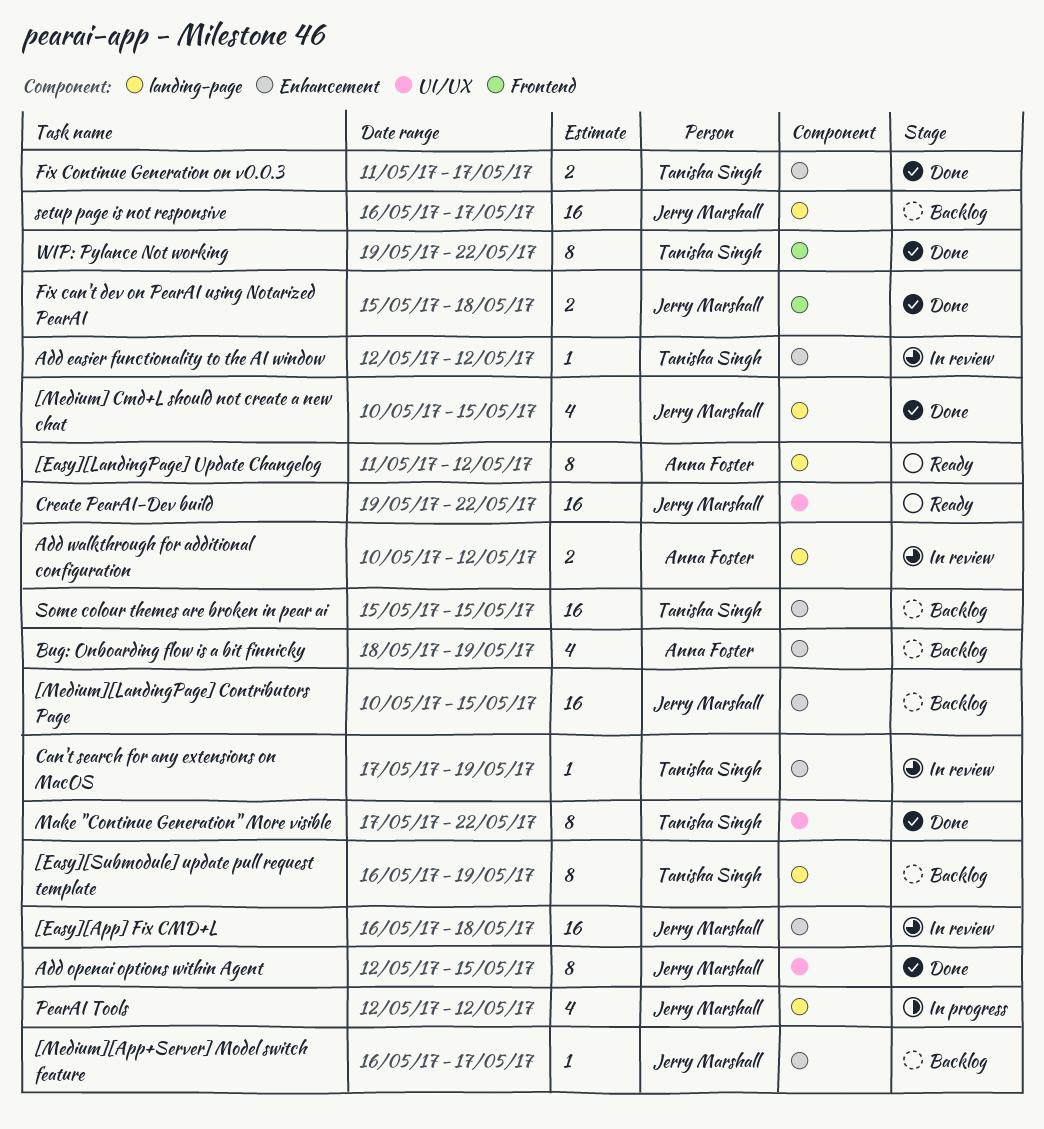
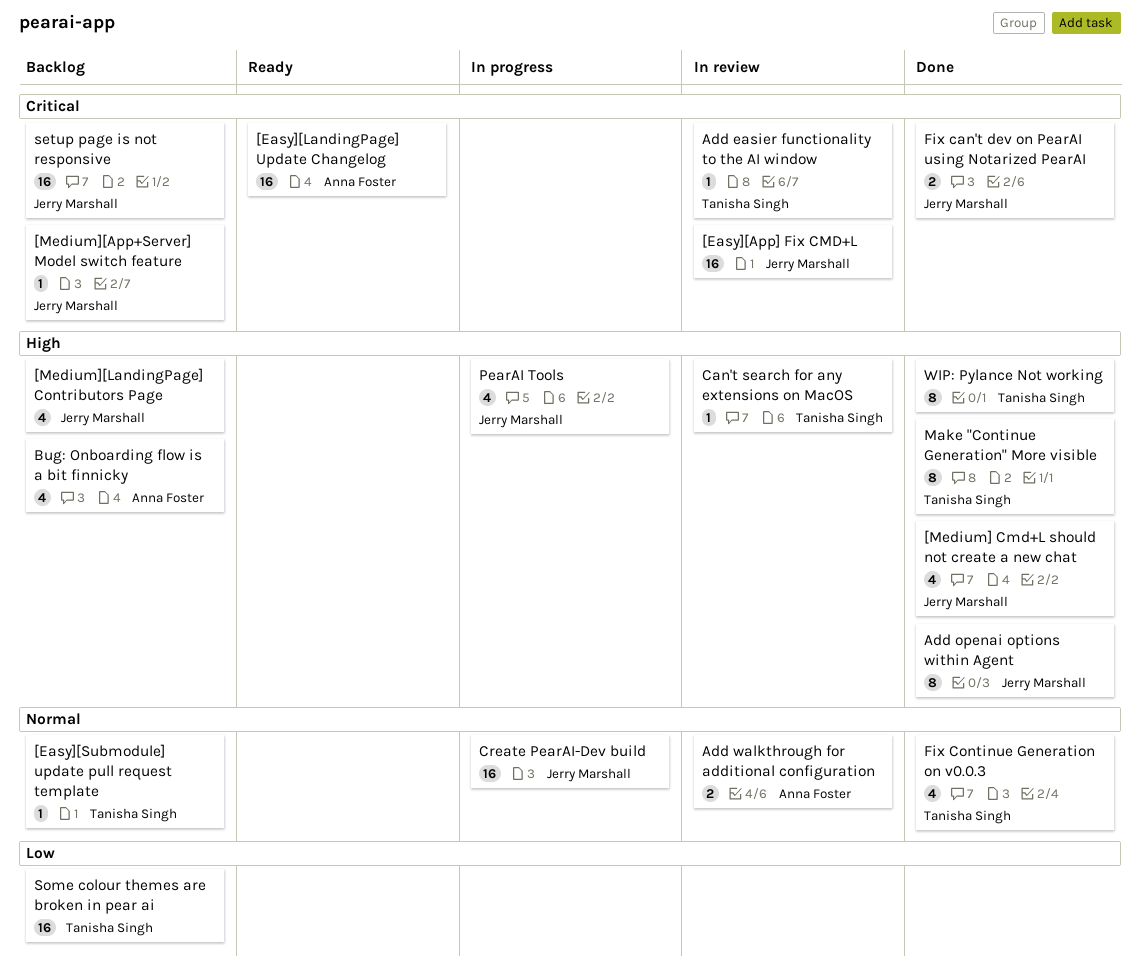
[Easy][LandingPage] Update Changelog, estimate: 8 -> 16
[Easy][Submodule] update pull request template, estimate: 8 -> 1
[Medium][LandingPage] Contributors Page, estimate: 16 -> 4
Create PearAI-Dev build, status: Ready -> In progress
Fix Continue Generation on v0.0.3, estimate: 2 -> 4

